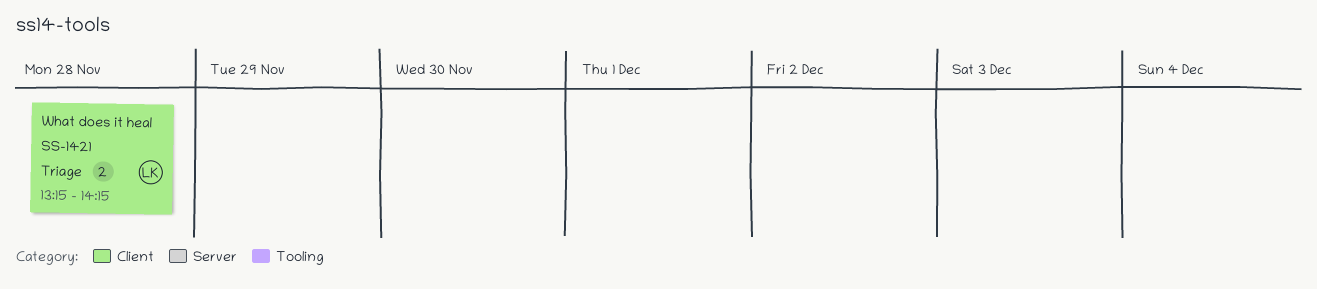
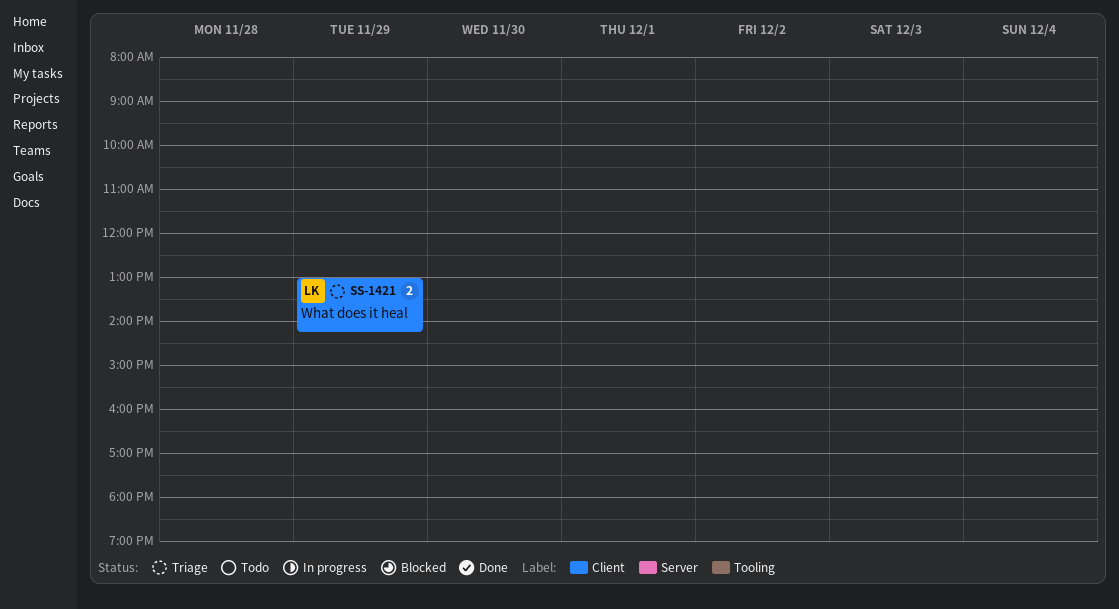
SS-1421, day: Nov 28 -> Nov 29
SS-1421, begins: 13:15 -> 13:00

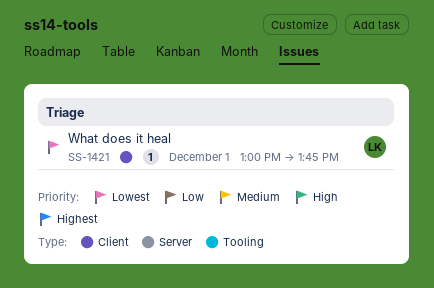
SS-1421, estimate: 2 -> 1
SS-1421, day: Nov 29 -> Dec 1
SS-1421, ends: 14:15 -> 13:45

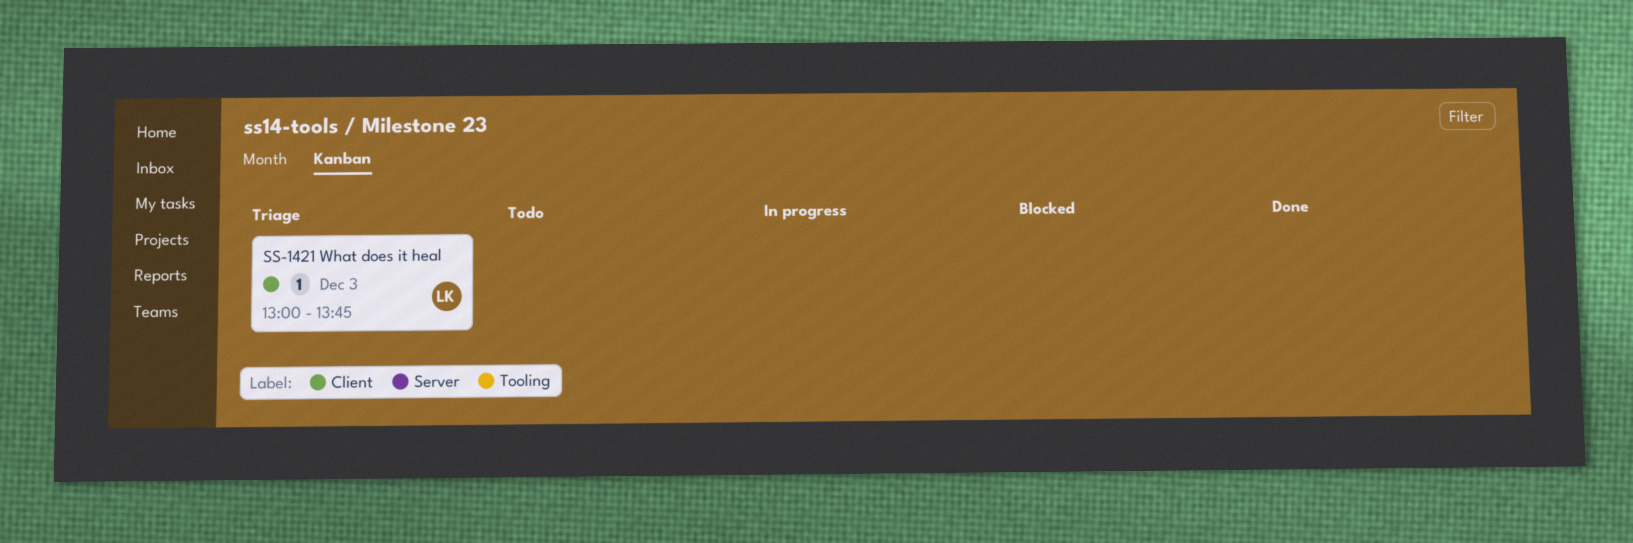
SS-1421, day: Dec 1 -> Dec 3

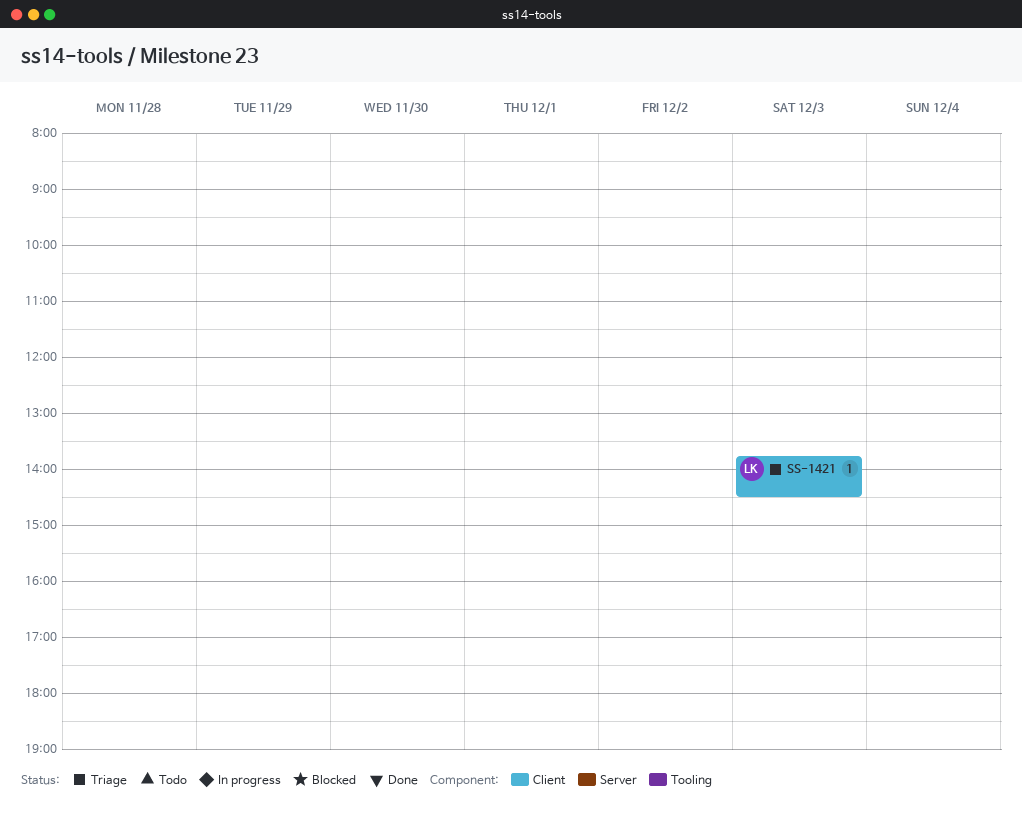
SS-1421, begins: 13:00 -> 13:45
SS-1421, ends: 13:45 -> 14:30

